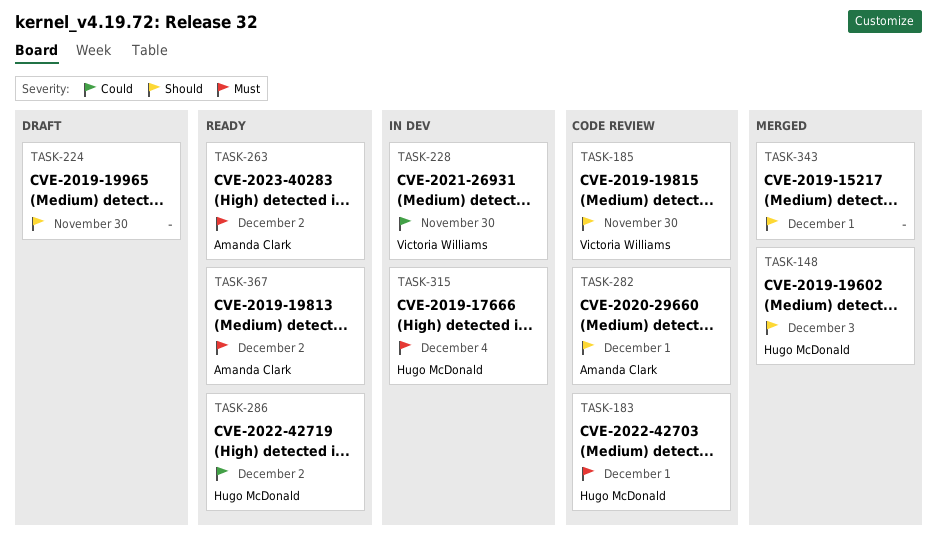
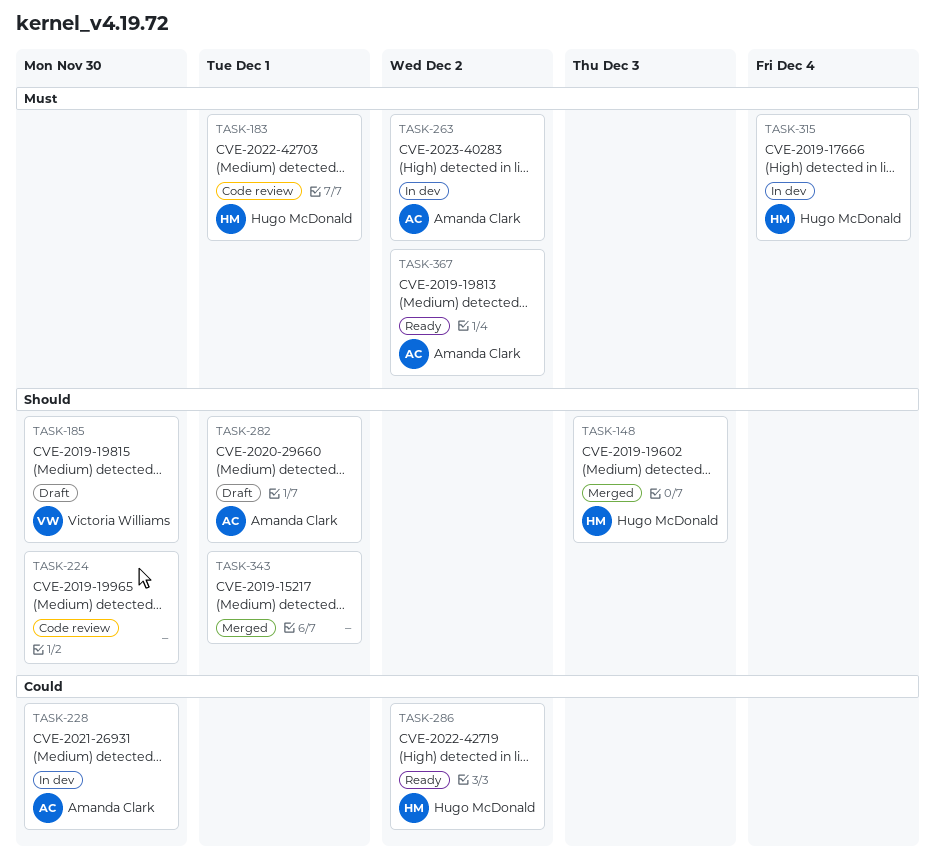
TASK-185, status: Code review -> Draft
TASK-224, status: Draft -> Code review
TASK-228, owner: Victoria Williams -> Amanda Clark
TASK-263, status: Ready -> In dev
TASK-282, status: Code review -> Draft

